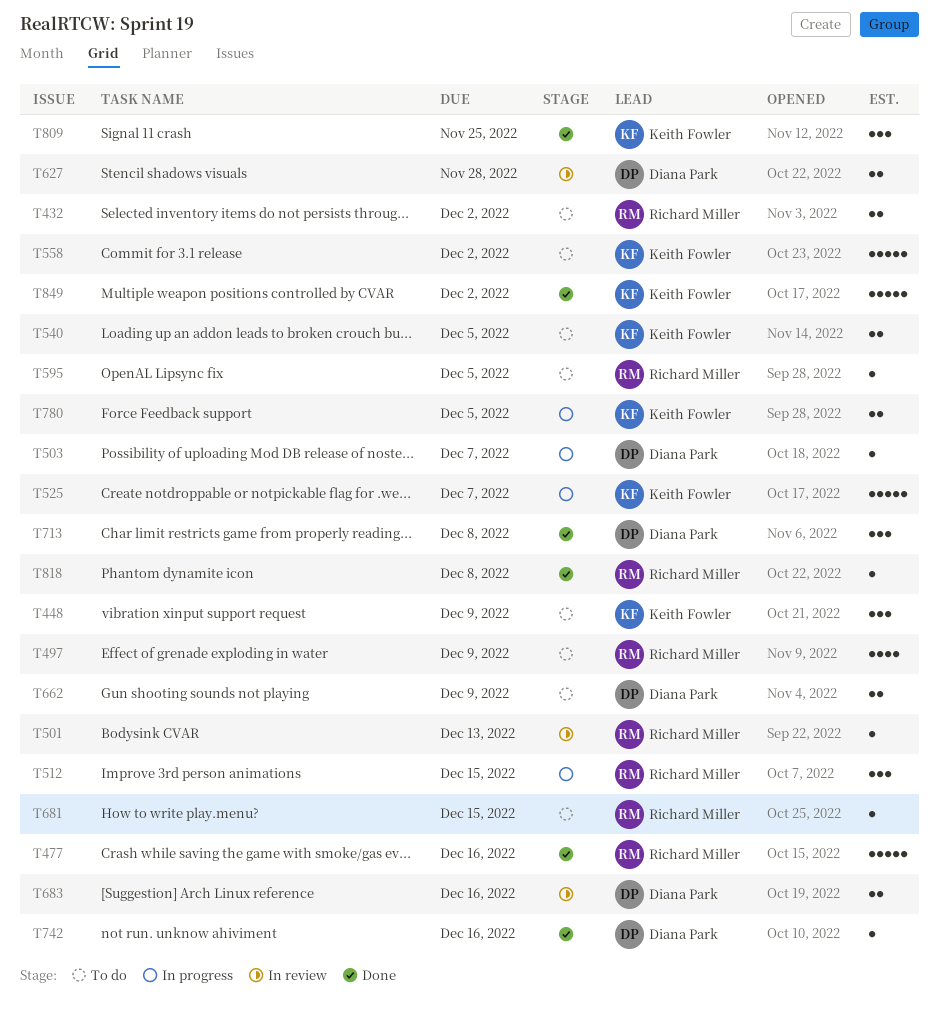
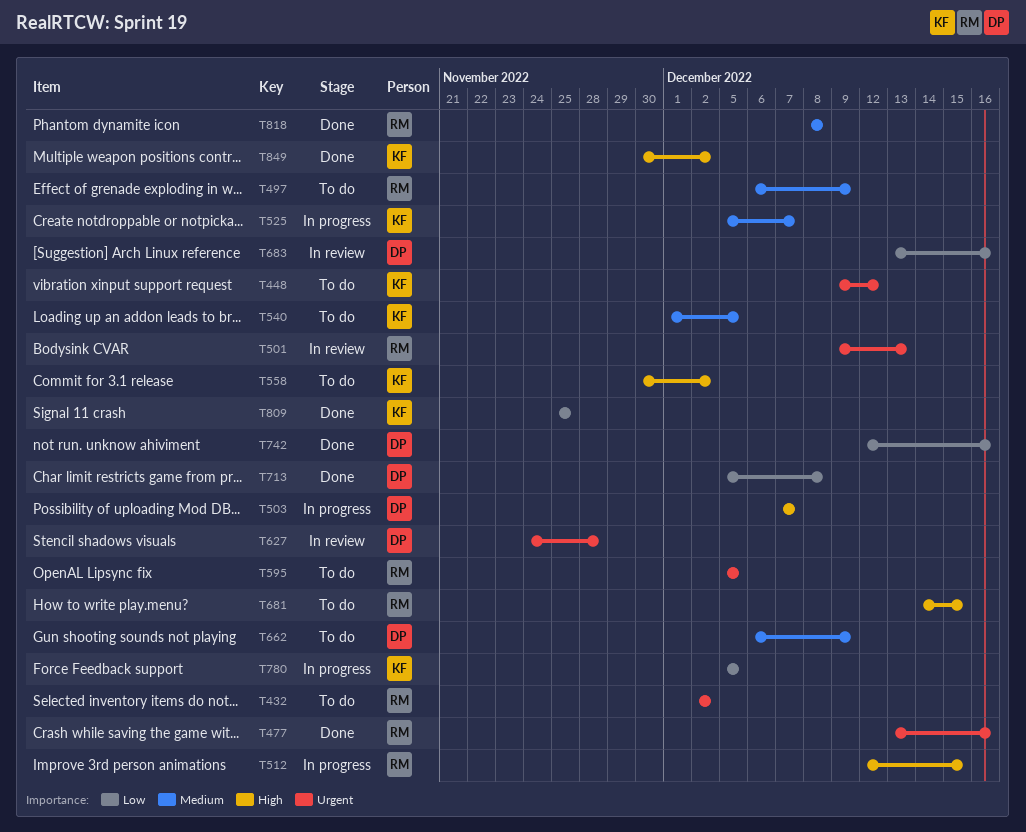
T448, due: Dec 9 -> Dec 12

